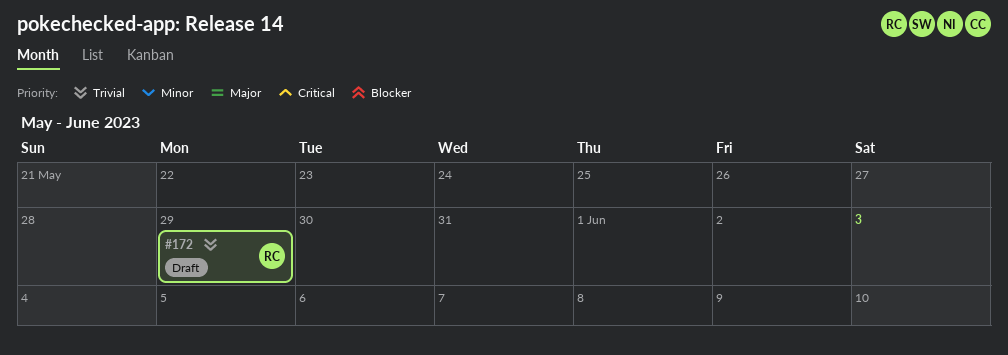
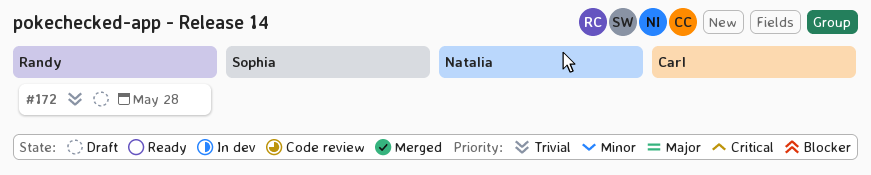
#172, due: May 29 -> May 28

